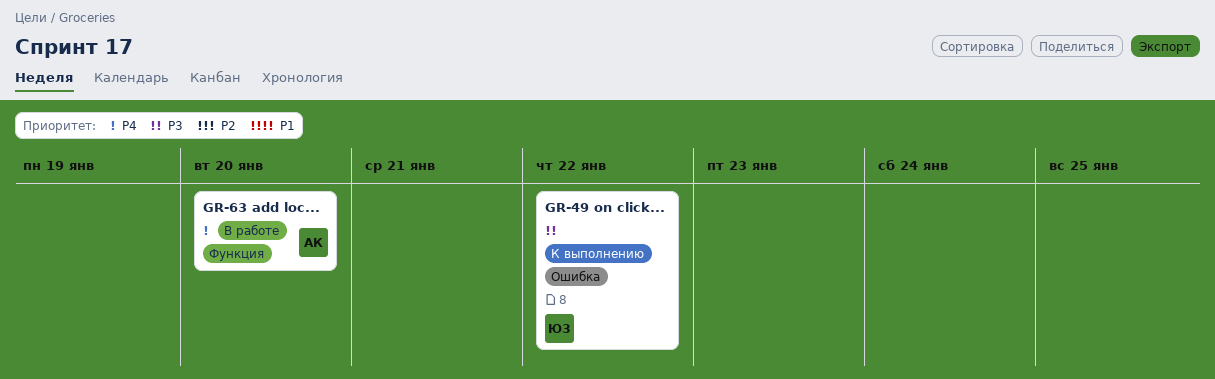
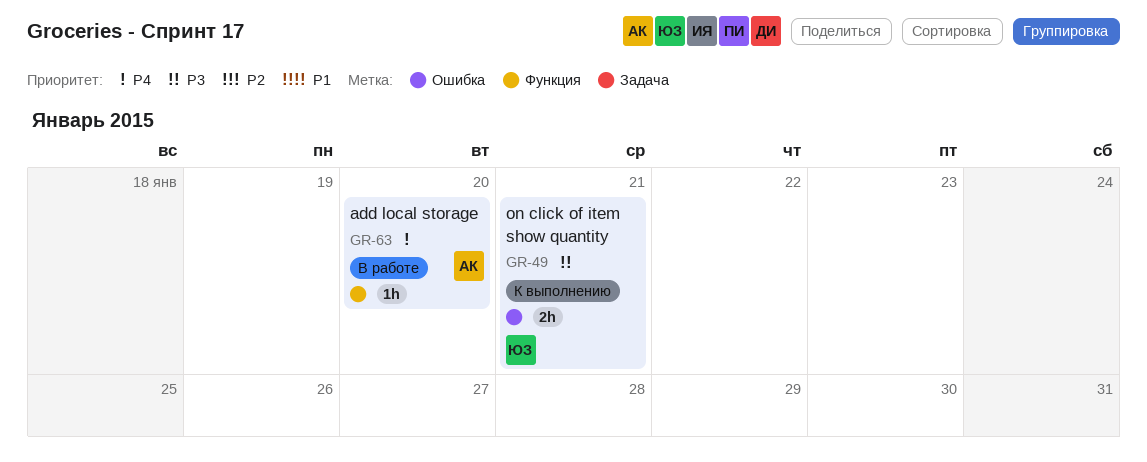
GR-49, due: Jan 22 -> Jan 21

